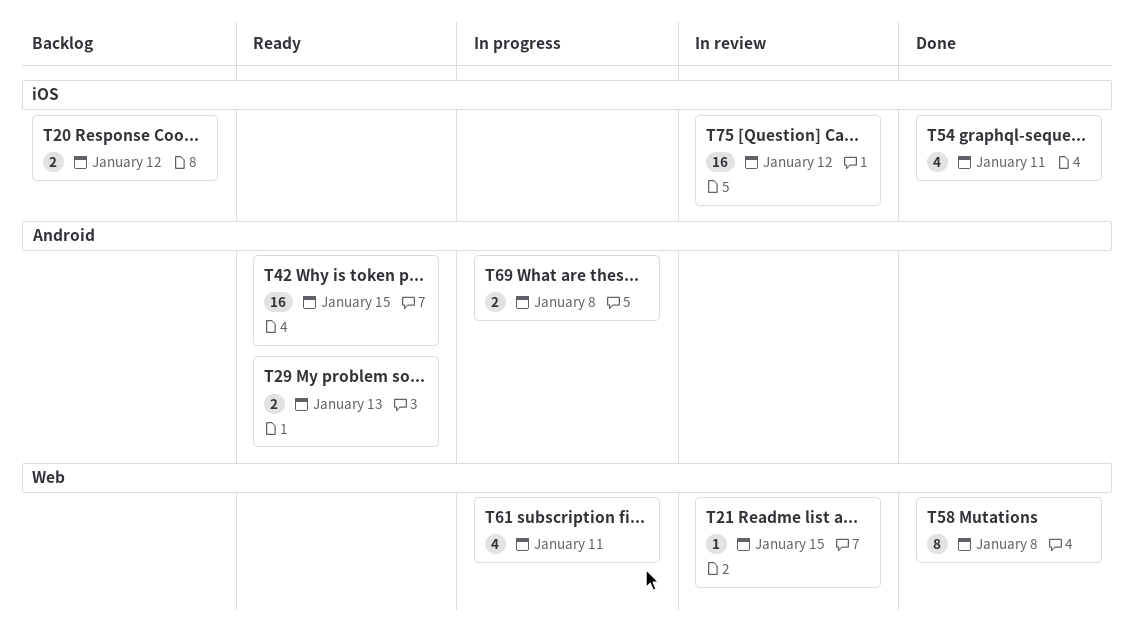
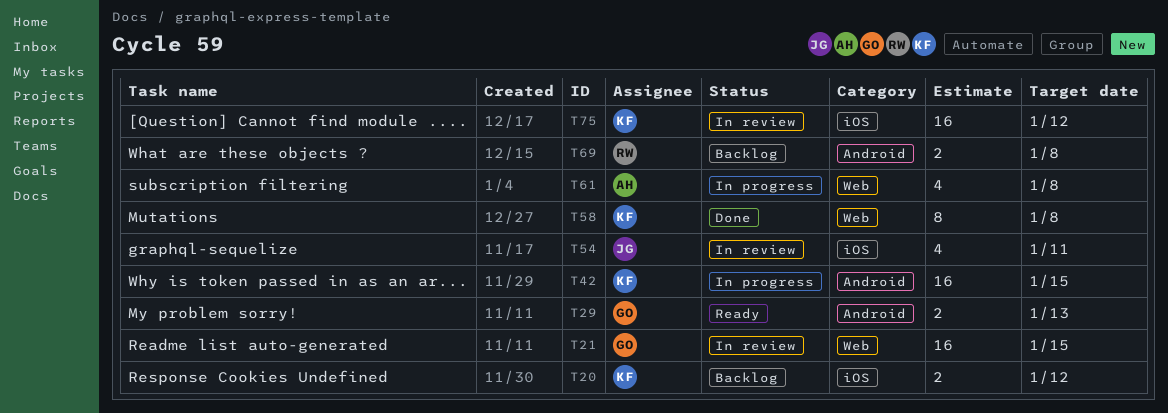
T21, estimate: 1 -> 16
T42, status: Ready -> In progress
T54, status: Done -> In review
T61, due: Jan 11 -> Jan 8
T69, status: In progress -> Backlog

